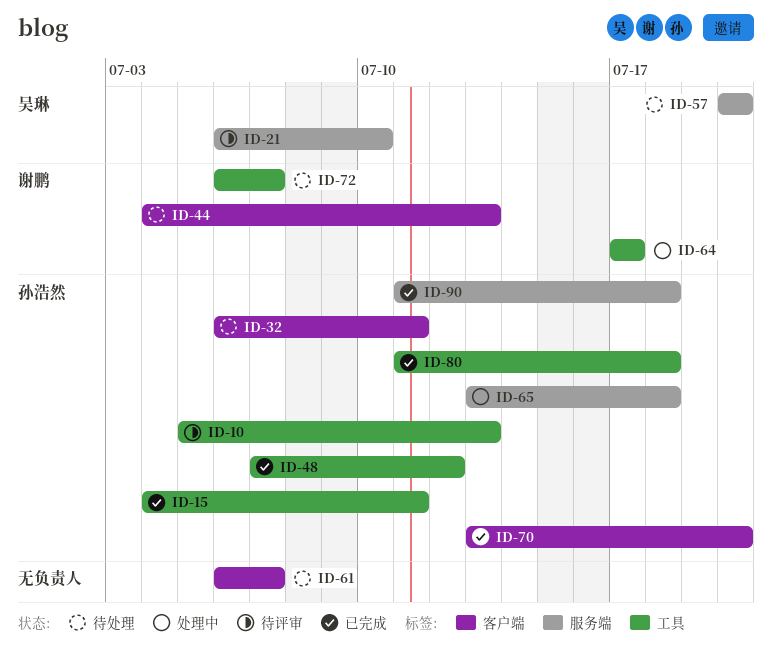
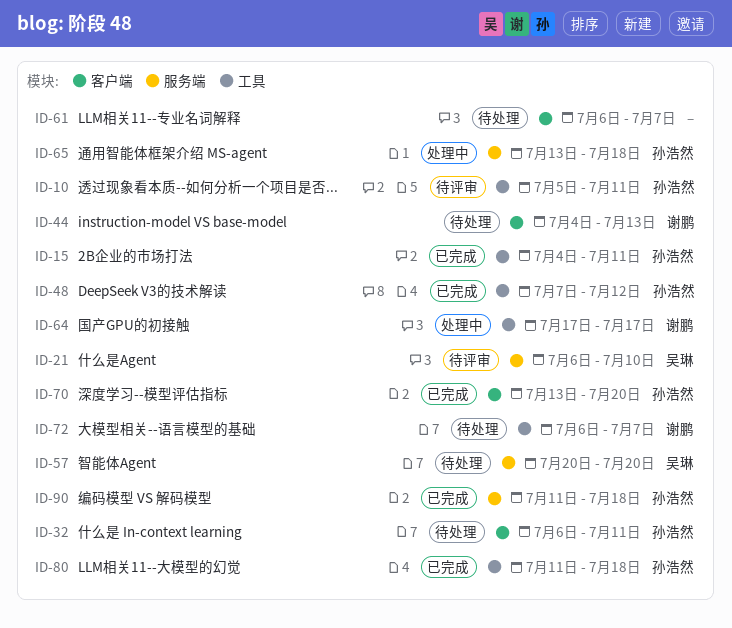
ID-10, due: Jul 13 -> Jul 11

